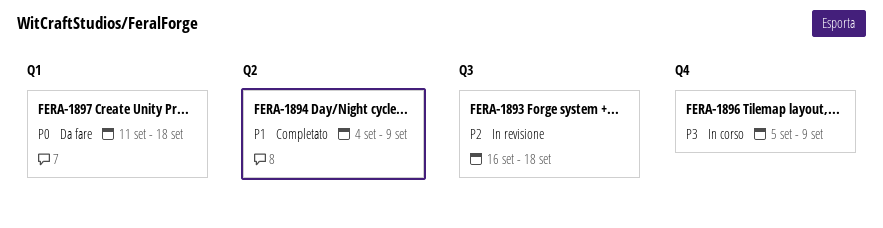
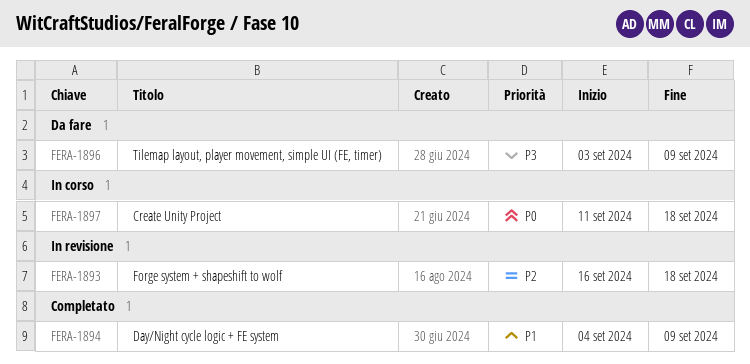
FERA-1896, status: In corso -> Da fare
FERA-1896, start: Sep 5 -> Sep 3
FERA-1897, status: Da fare -> In corso

